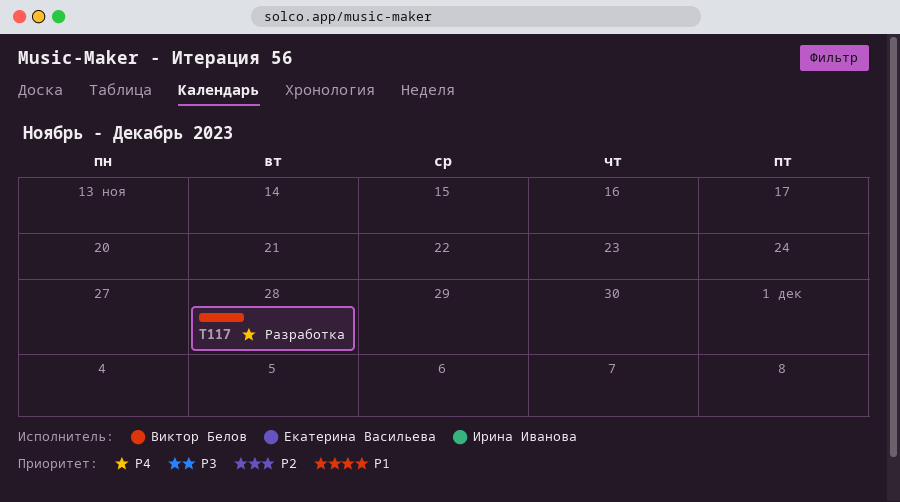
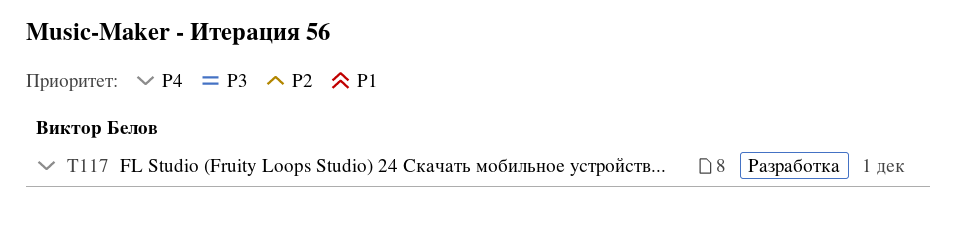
T117, due: Nov 28 -> Dec 1

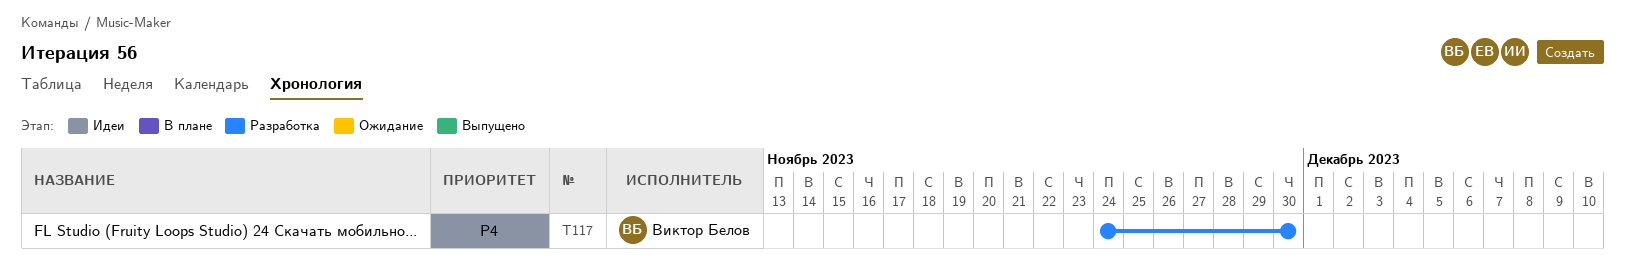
T117, due: Dec 1 -> Nov 30

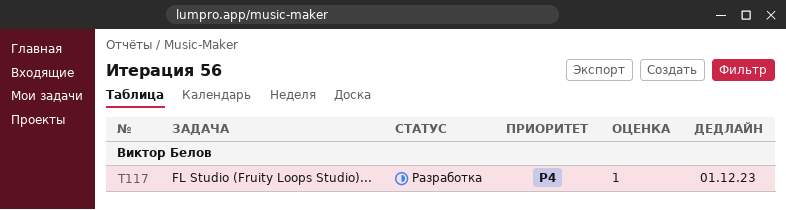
T117, due: Nov 30 -> Dec 1

